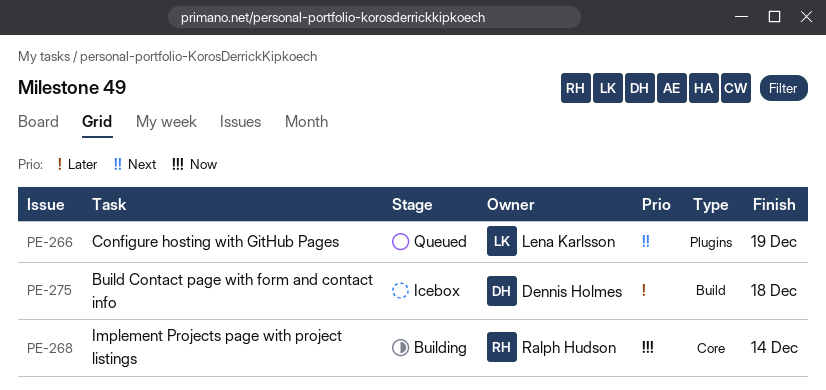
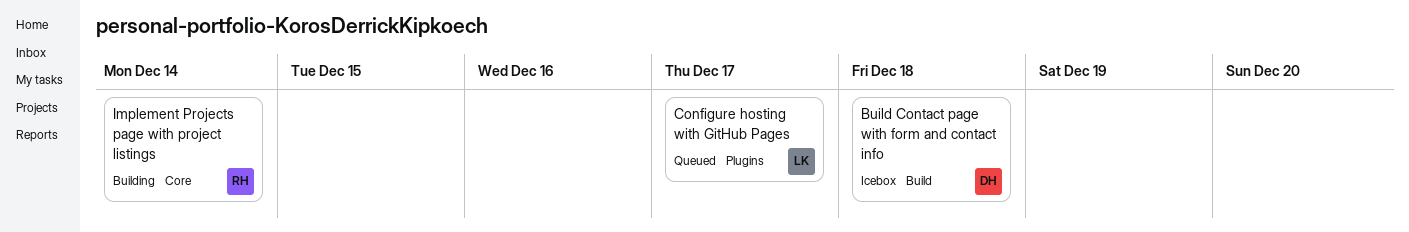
Configure hosting with GitHub Pages, due: Dec 19 -> Dec 17

